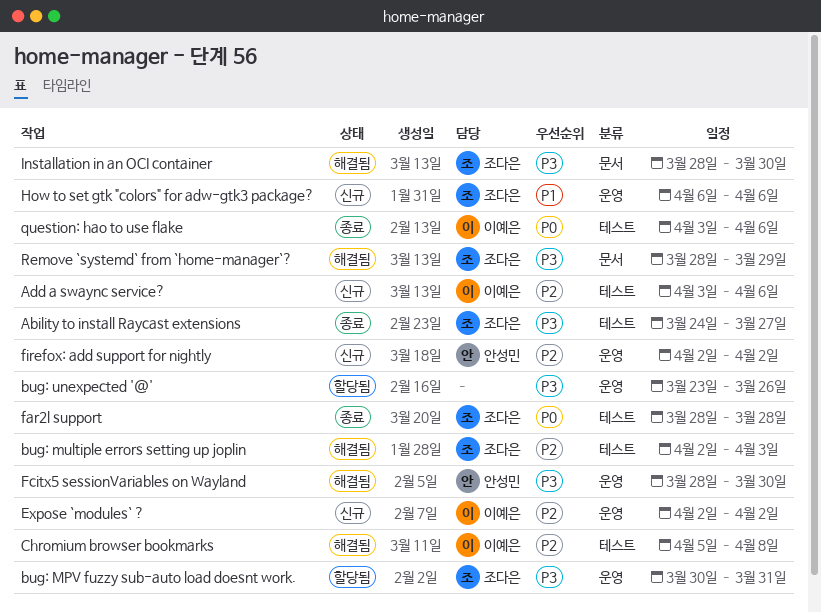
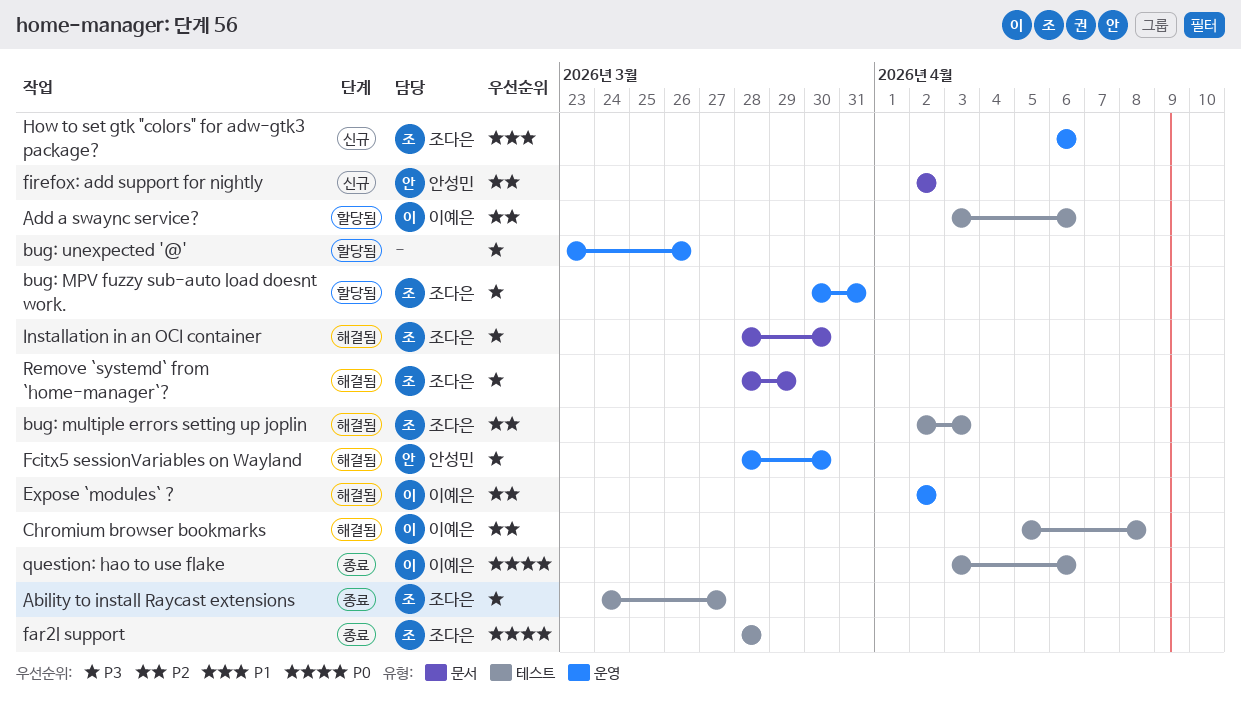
Add a swaync service?, status: 신규 -> 할당됨
Expose `modules` ?, status: 신규 -> 해결됨
firefox: add support for nightly, label: 운영 -> 문서

